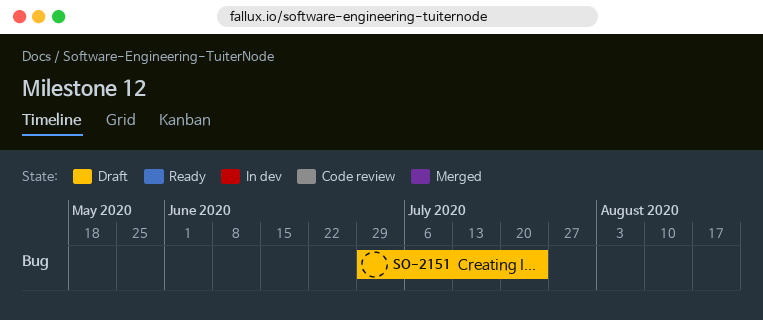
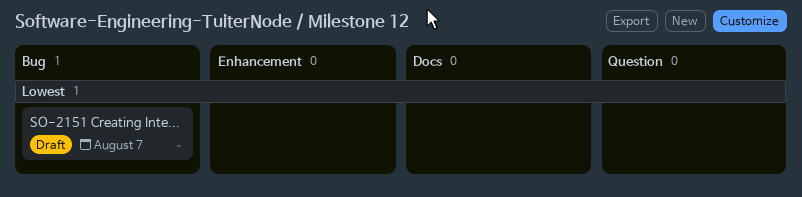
SO-2151, due: Jul 24 -> Aug 7

